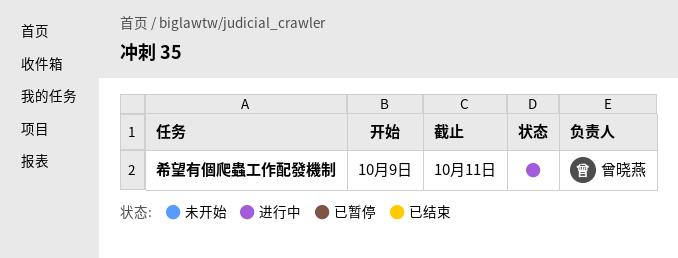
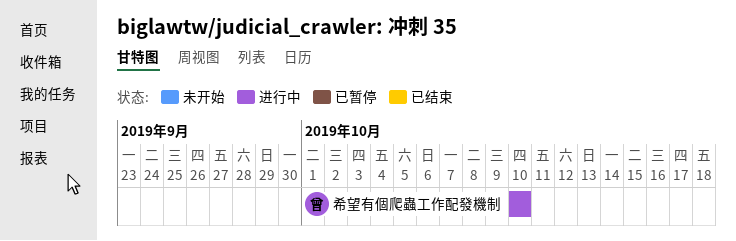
希望有個爬蟲工作配發機制, start: Oct 9 -> Oct 10
希望有個爬蟲工作配發機制, due: Oct 11 -> Oct 10

